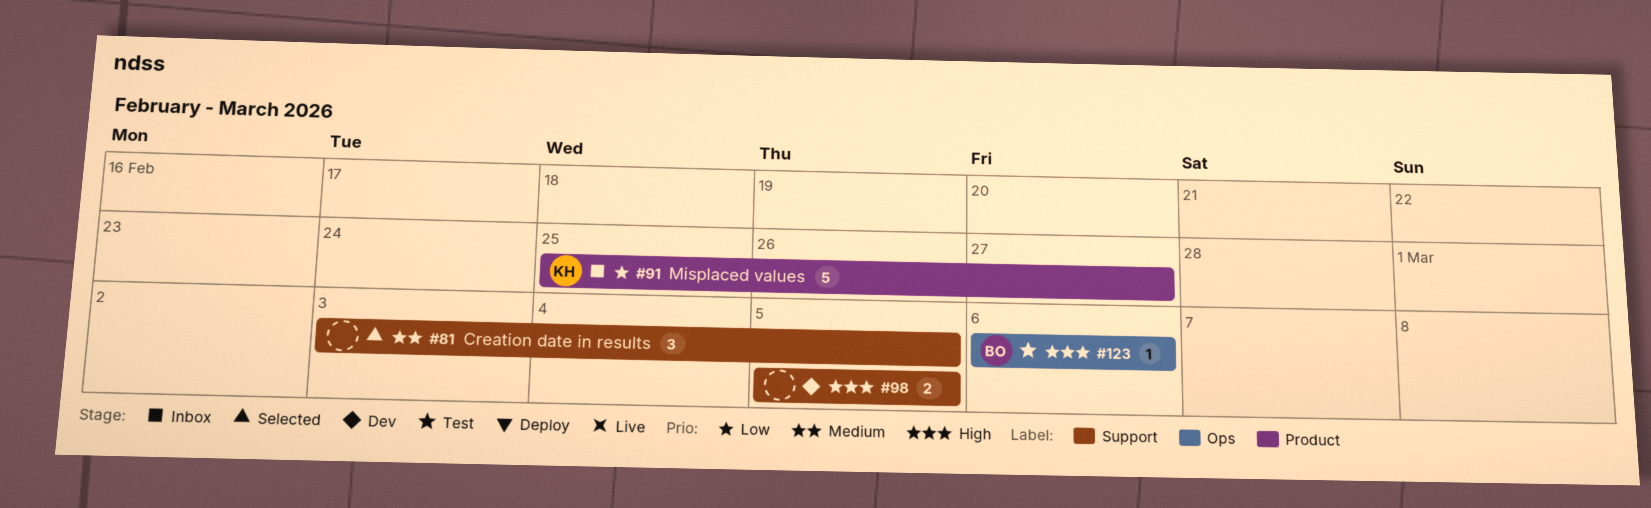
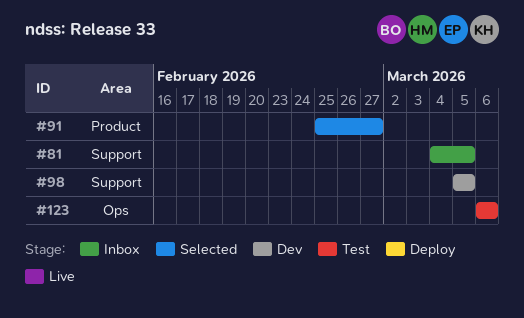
#81, status: Selected -> Inbox
#81, start: Mar 3 -> Mar 4
#91, status: Inbox -> Selected

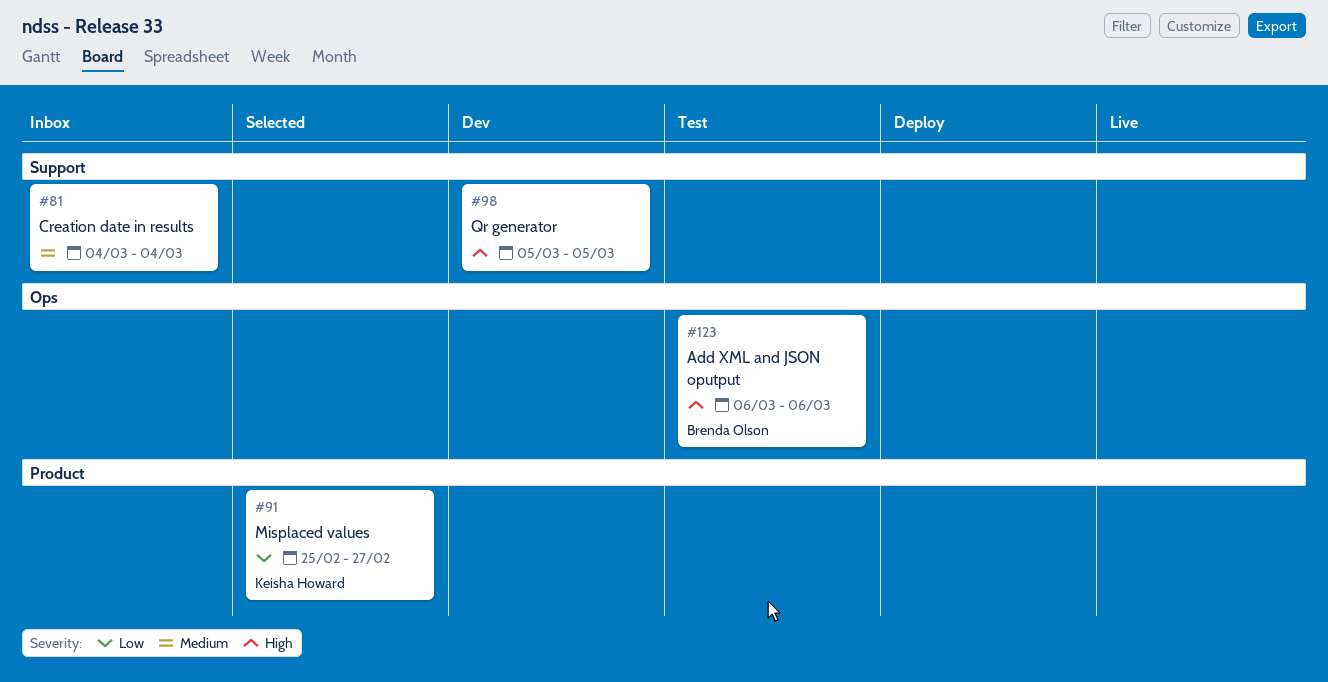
#81, due: Mar 5 -> Mar 4

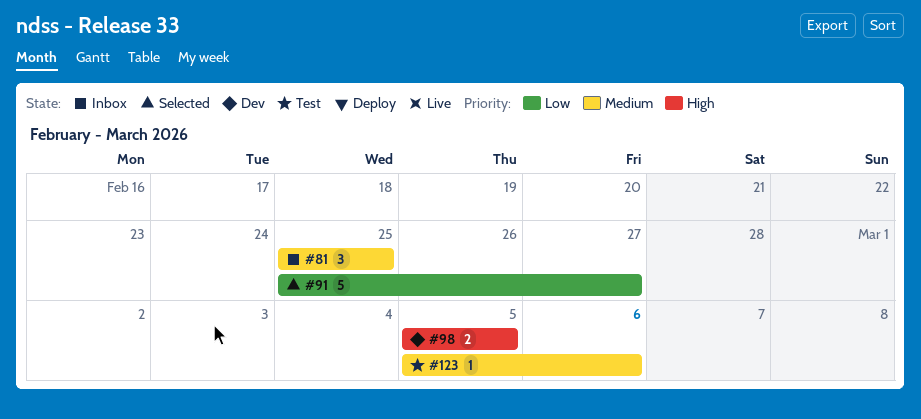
#81, start: Mar 4 -> Feb 25
#81, due: Mar 4 -> Feb 25
#123, priority: High -> Medium
#123, start: Mar 6 -> Mar 5

